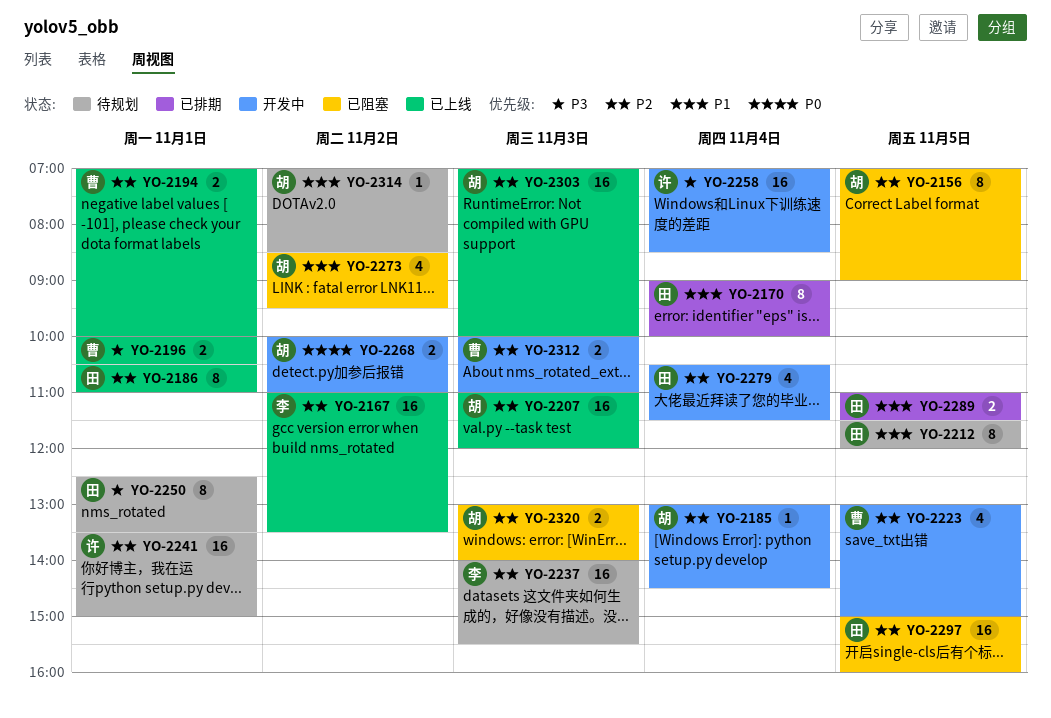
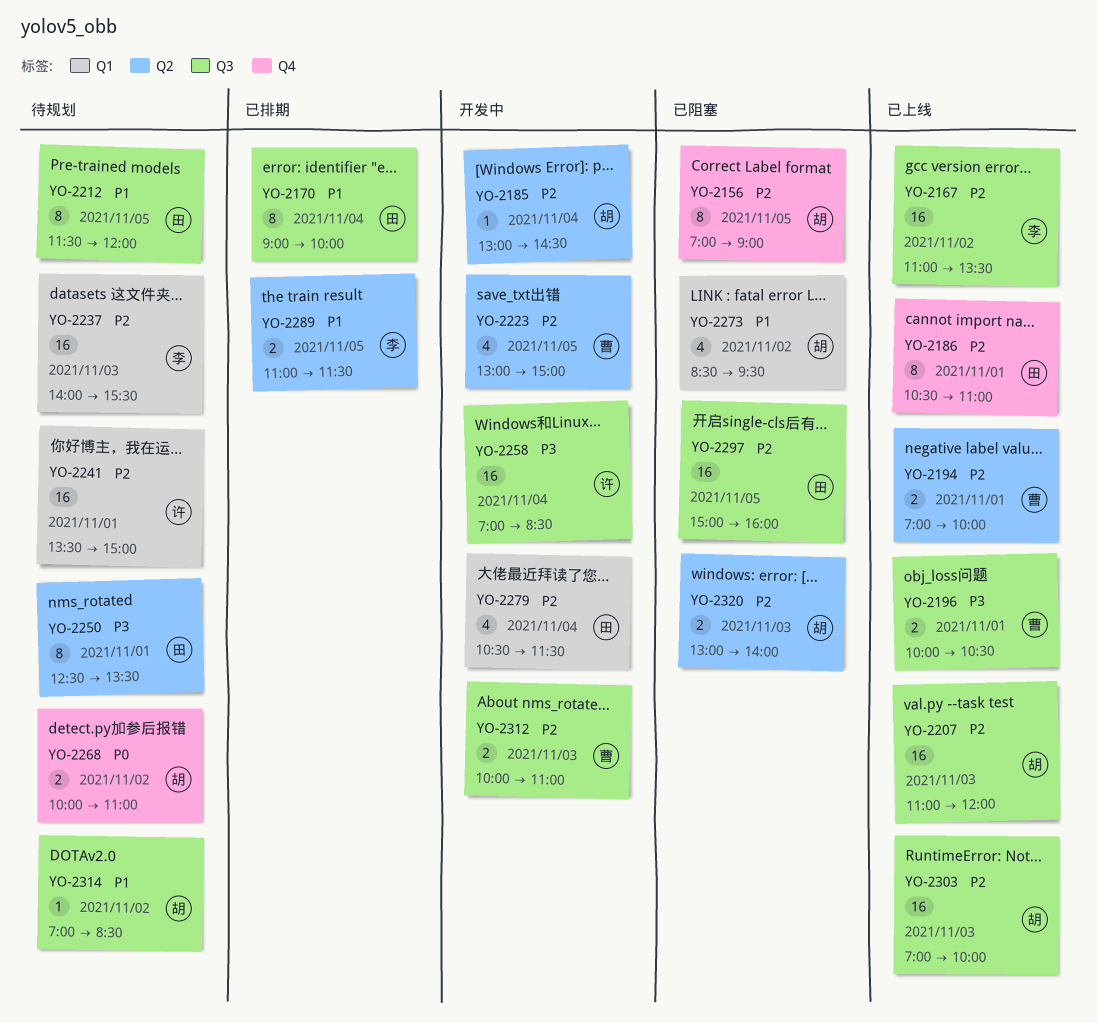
YO-2268, status: 开发中 -> 待规划
YO-2289, owner: 田 -> 李

